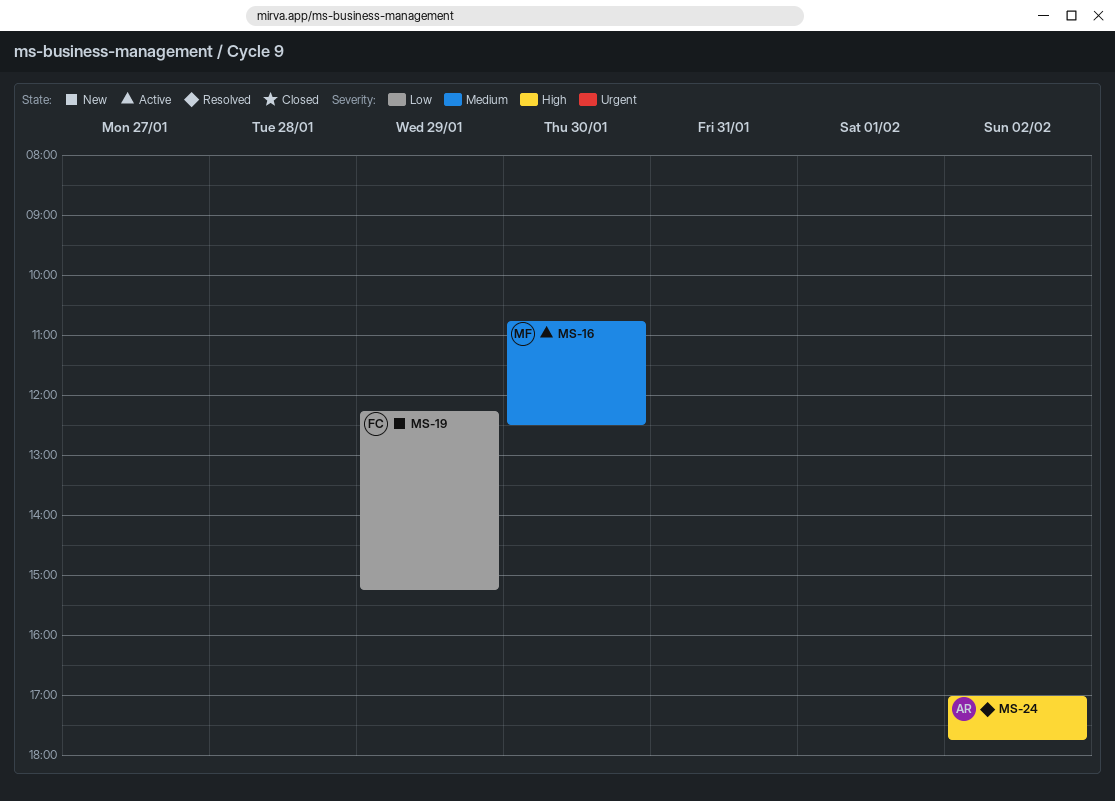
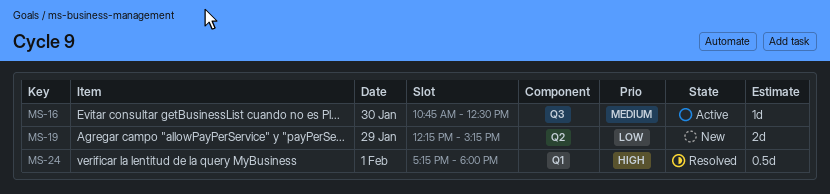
MS-24, day: Feb 2 -> Feb 1
MS-24, begins: 17:00 -> 17:15
MS-24, ends: 17:45 -> 18:00

